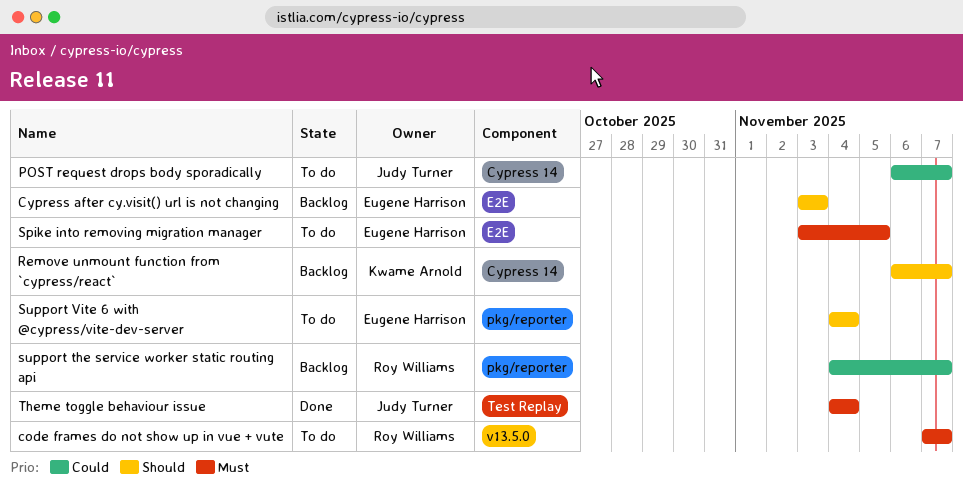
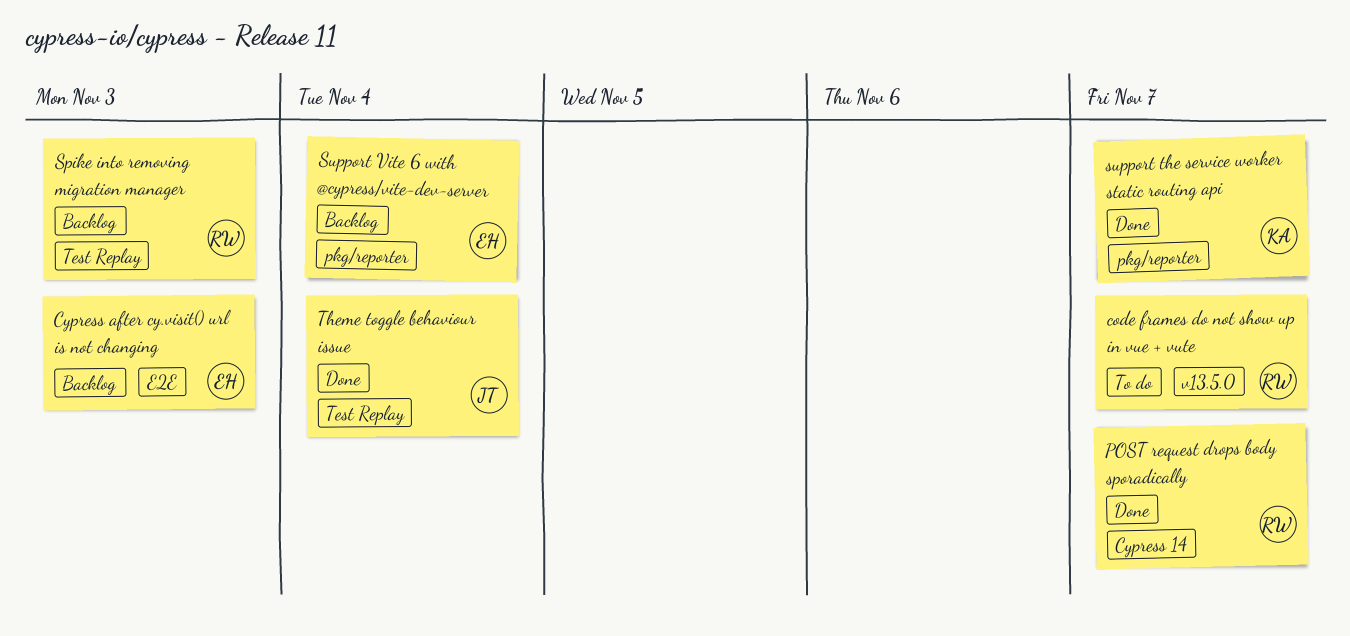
POST request drops body sporadically, status: To do -> Done
POST request drops body sporadically, owner: Judy Turner -> Roy Williams
Remove unmount function from `cypress/react`: present -> none
Spike into removing migration manager, status: To do -> Backlog
Spike into removing migration manager, owner: Eugene Harrison -> Roy Williams
Spike into removing migration manager, label: E2E -> Test Replay
Spike into removing migration manager, due: Nov 5 -> Nov 3
support the service worker static routing api, status: Backlog -> Done
support the service worker static routing api, owner: Roy Williams -> Kwame Arnold
Support Vite 6 with @cypress/vite-dev-server, status: To do -> Backlog

